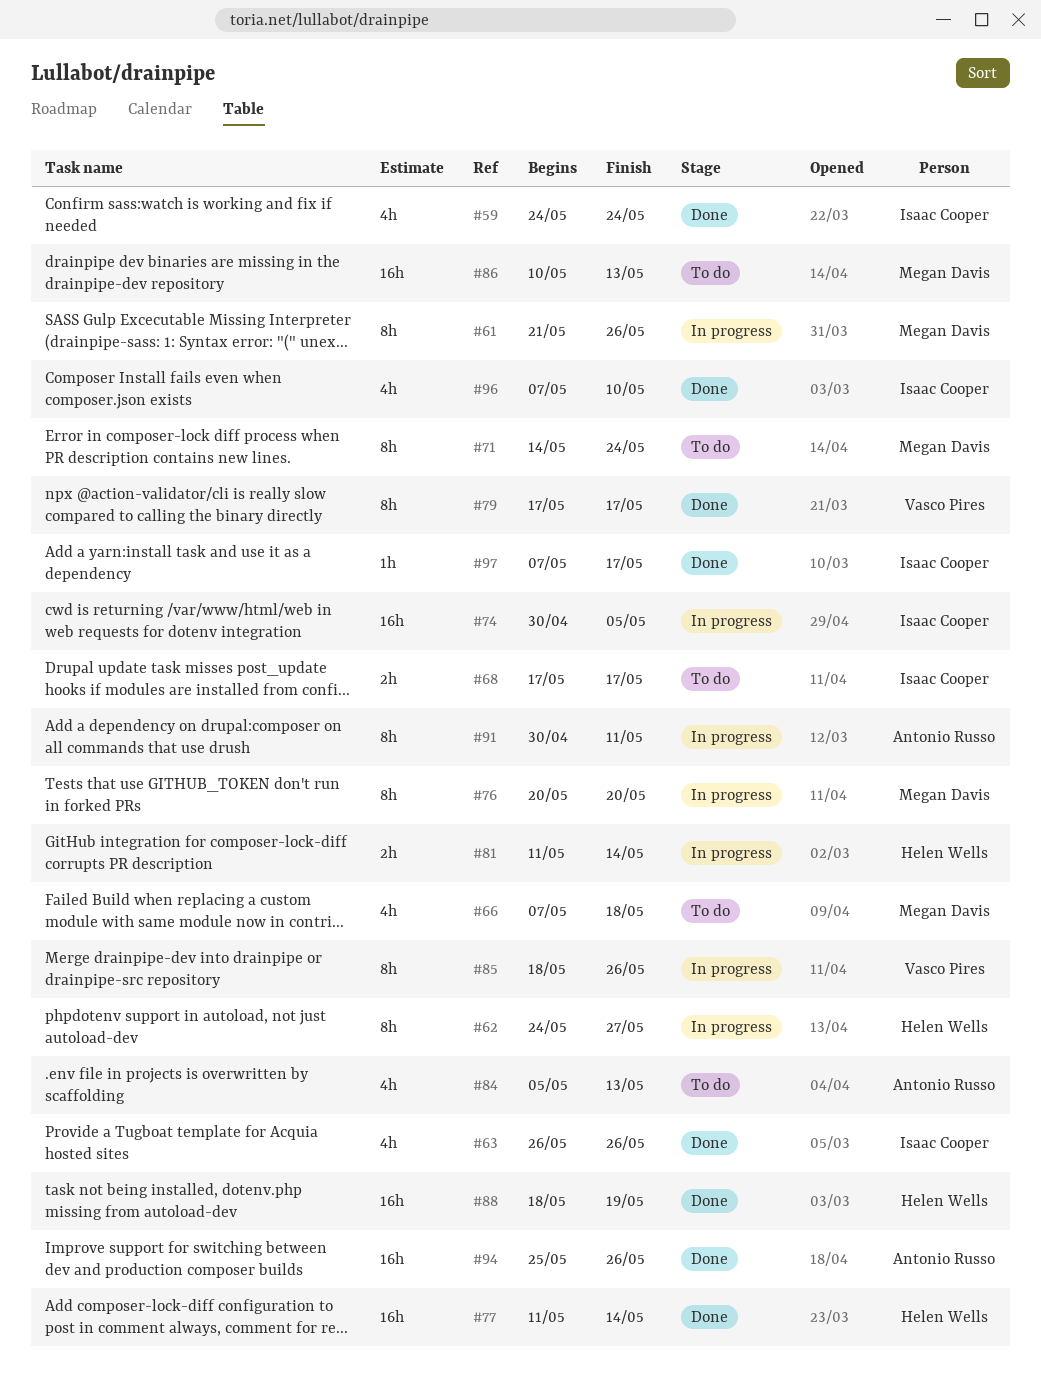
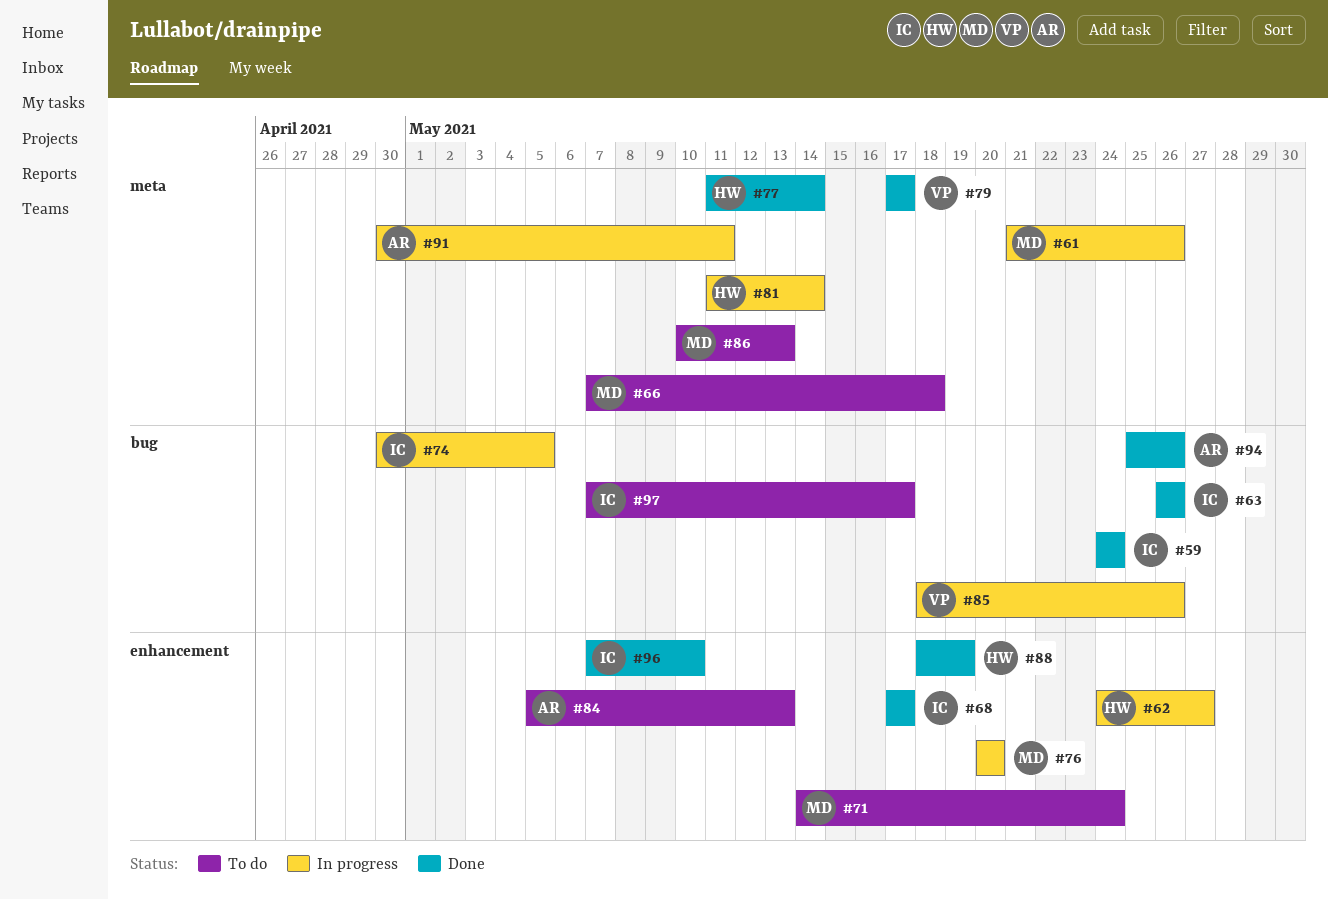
#68, status: To do -> Done
#97, status: Done -> To do

